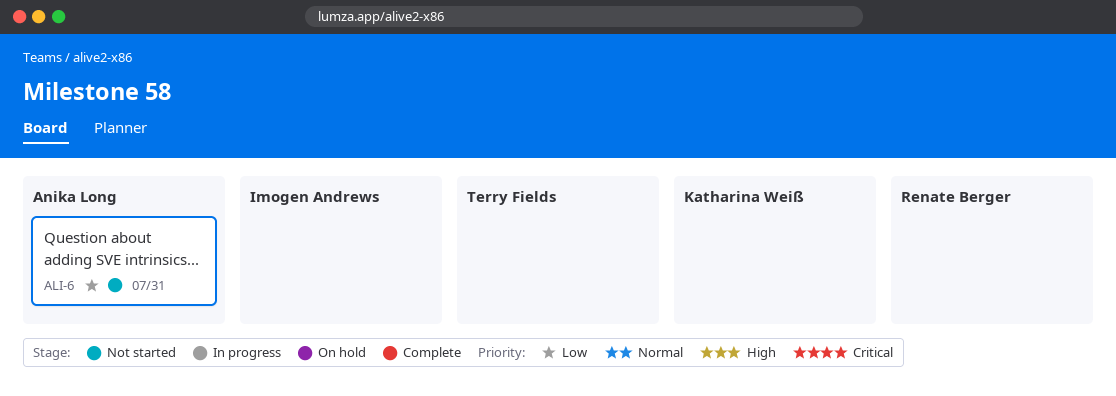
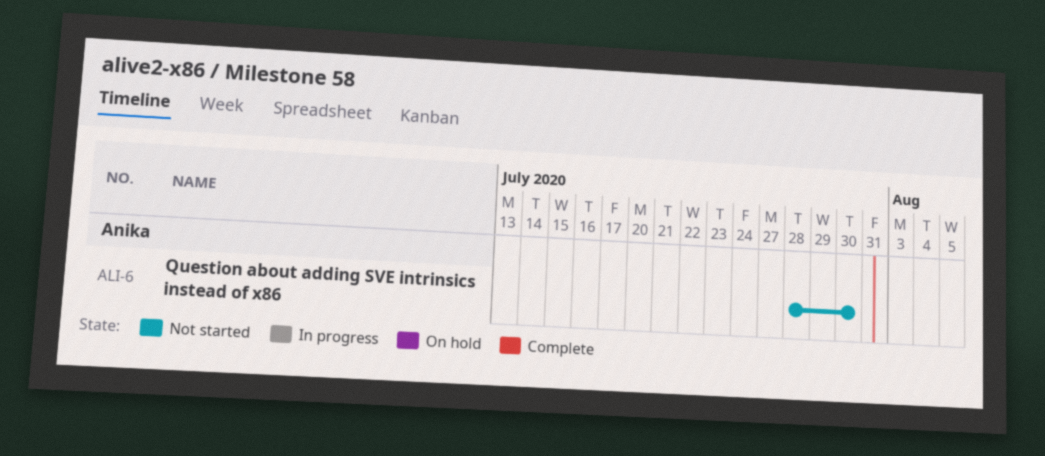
ALI-6, due: Jul 31 -> Jul 30

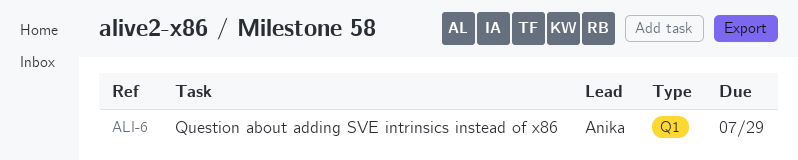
ALI-6, due: Jul 30 -> Jul 29

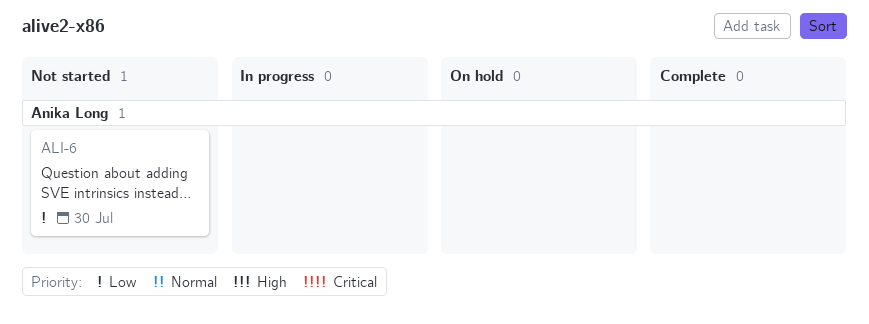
ALI-6, due: Jul 29 -> Jul 30

